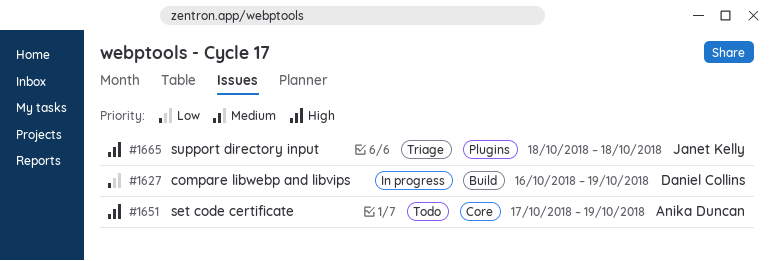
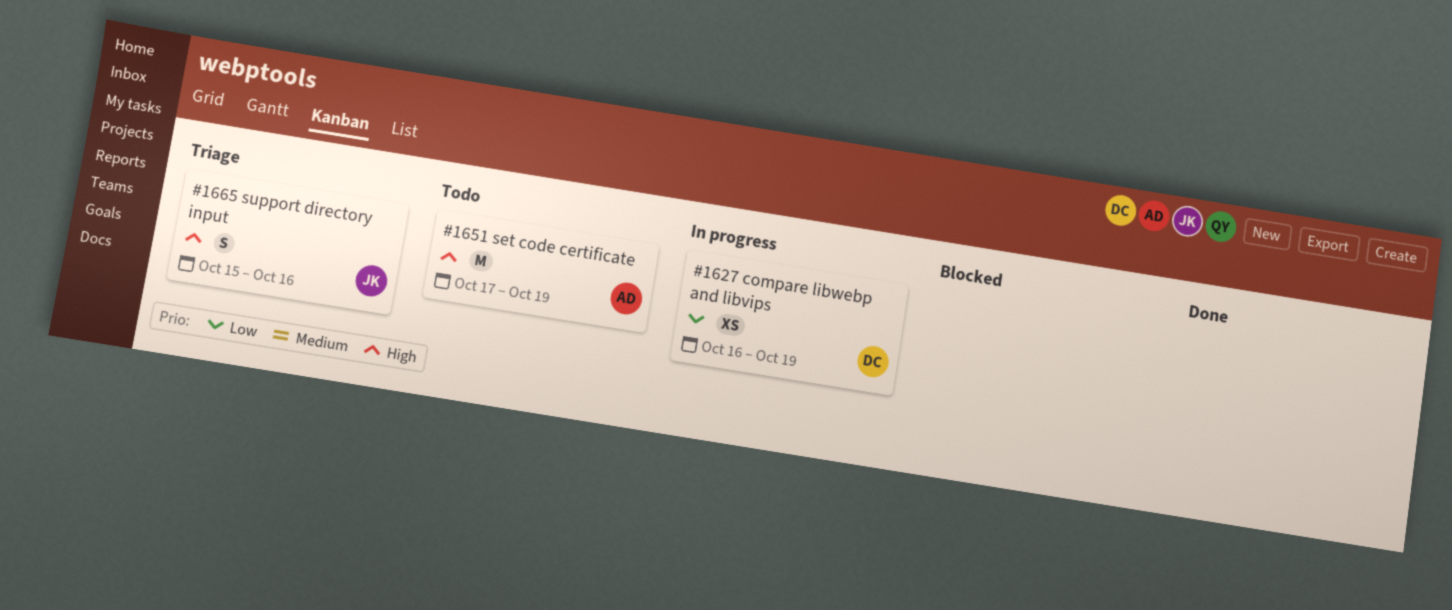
#1665, start: Oct 18 -> Oct 15
#1665, due: Oct 18 -> Oct 16

